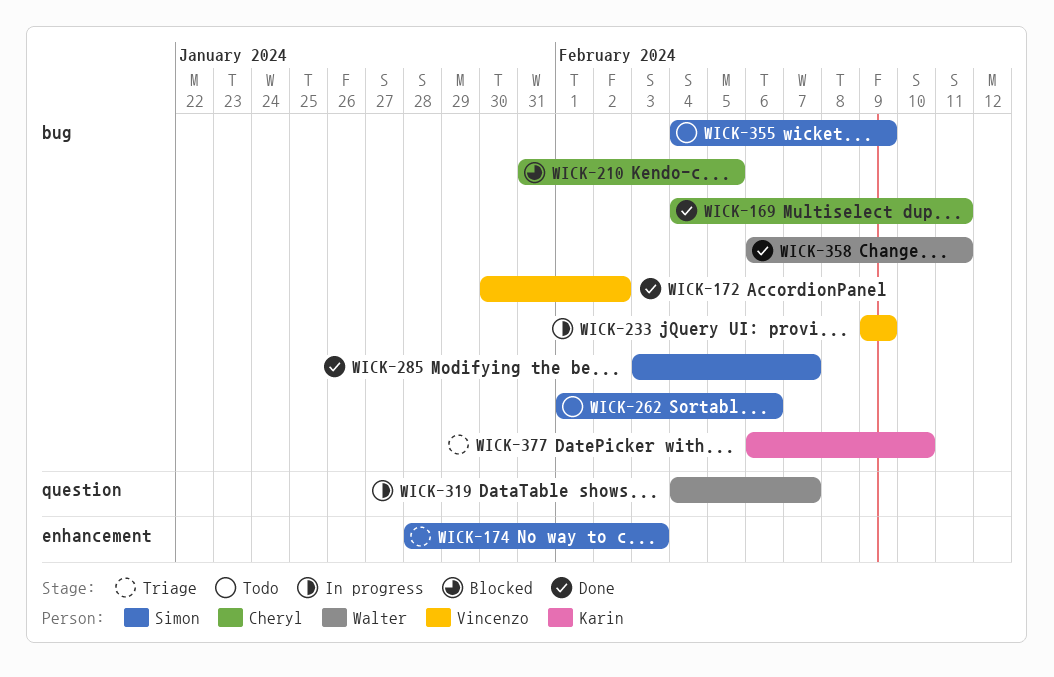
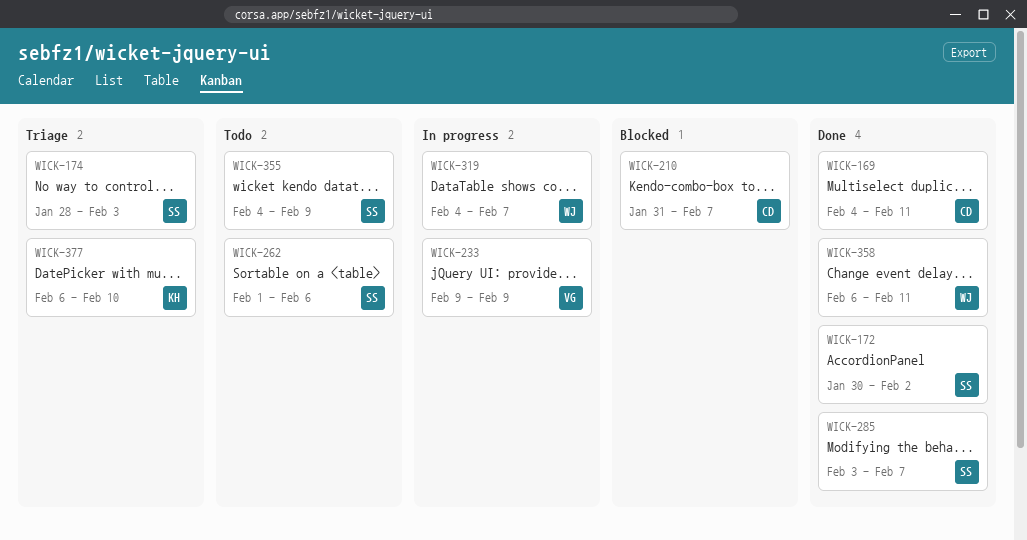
WICK-172, owner: Vincenzo -> Simon
WICK-210, due: Feb 5 -> Feb 7

